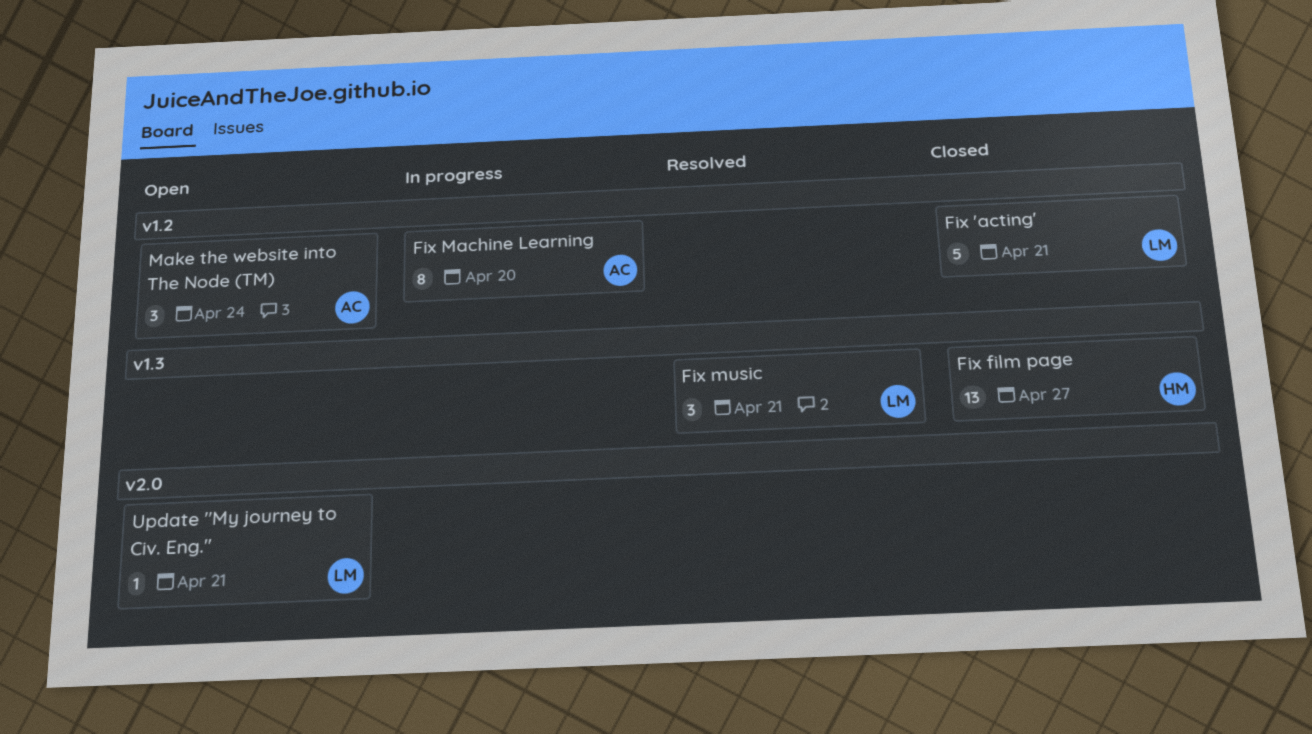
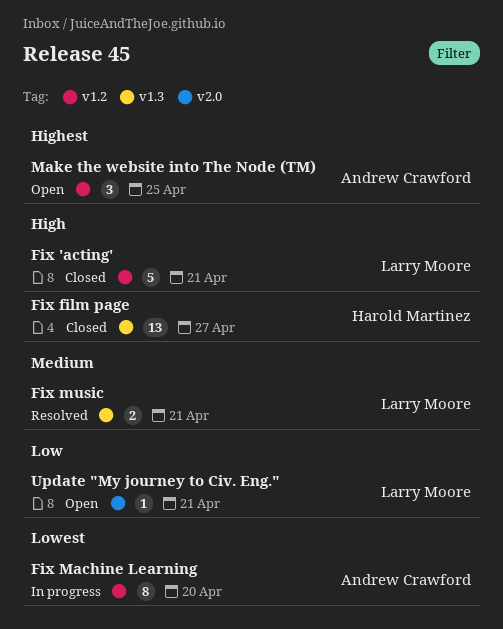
Fix music, estimate: 3 -> 2
Make the website into The Node (TM), due: Apr 24 -> Apr 25

